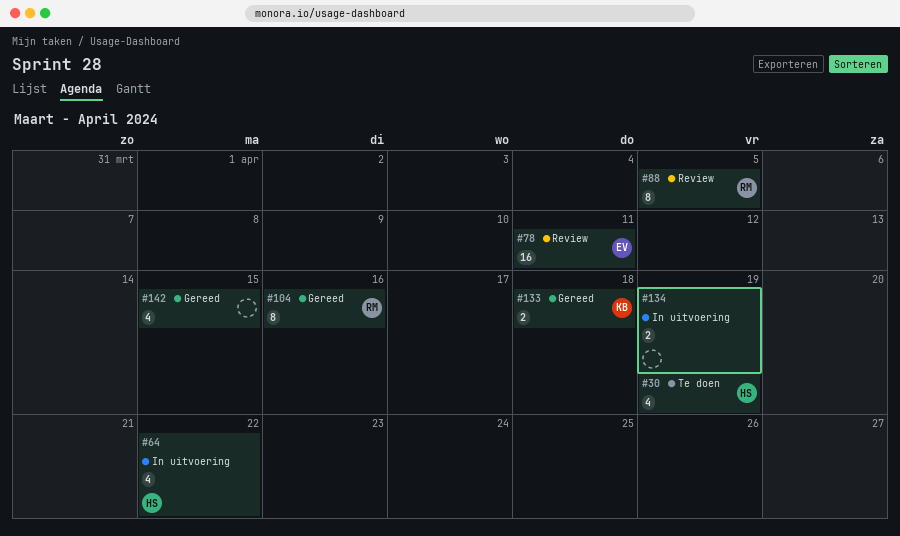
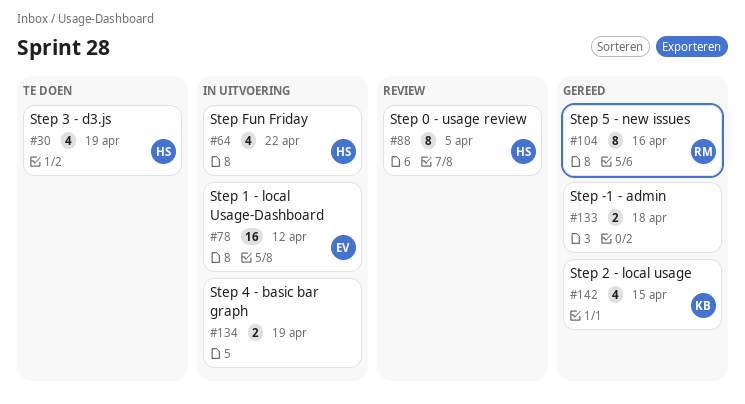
#78, status: Review -> In uitvoering
#78, due: Apr 11 -> Apr 12
#88, owner: RM -> HS
#133, owner: KB -> none
#142, owner: none -> KB

